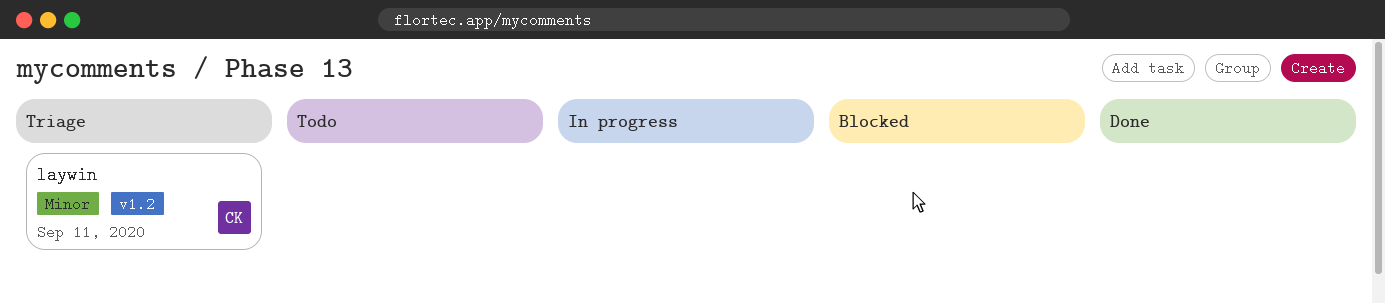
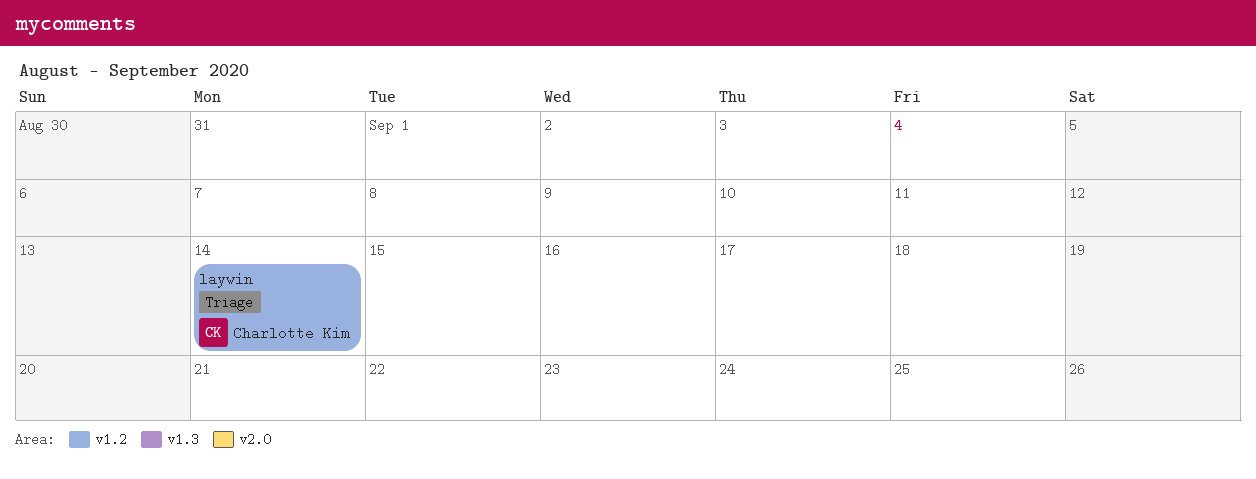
laywin, due: Sep 11 -> Sep 14

